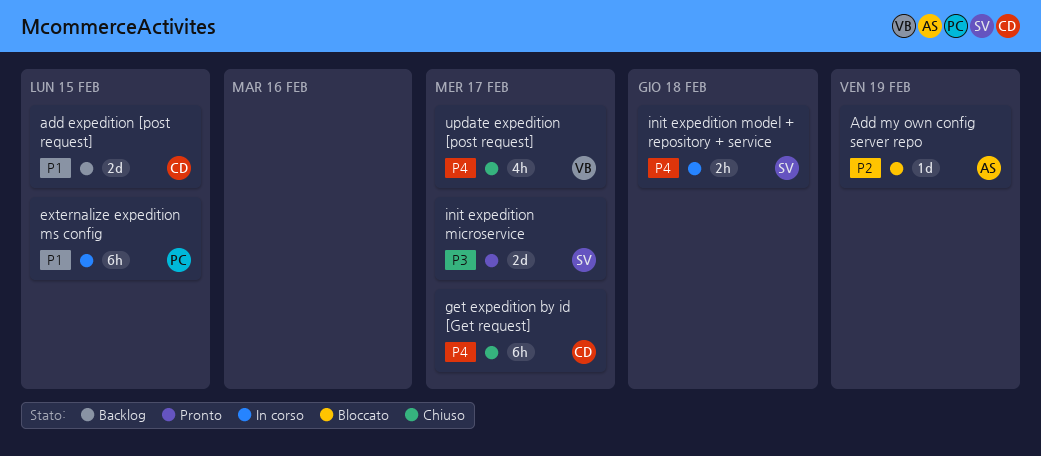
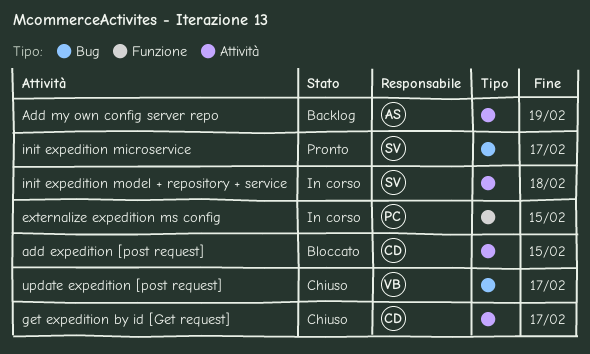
add expedition [post request], status: Backlog -> Bloccato
Add my own config server repo, status: Bloccato -> Backlog

